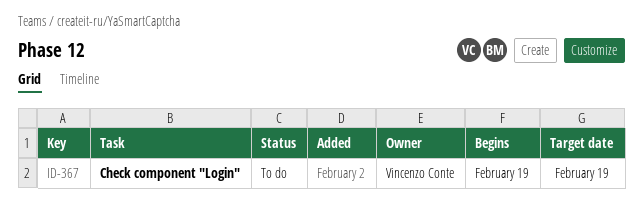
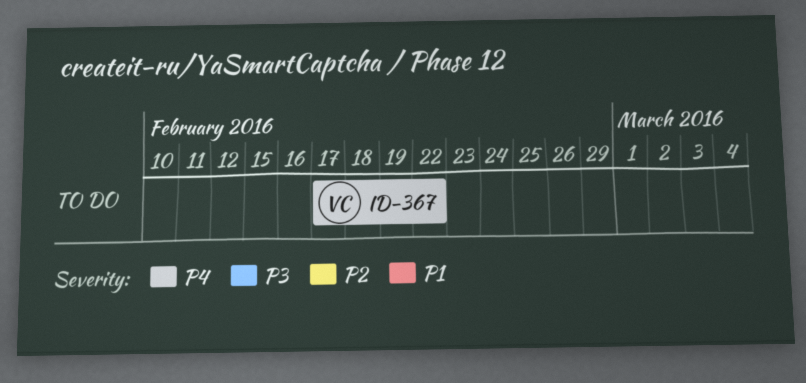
ID-367, start: Feb 19 -> Feb 17
ID-367, due: Feb 19 -> Feb 22

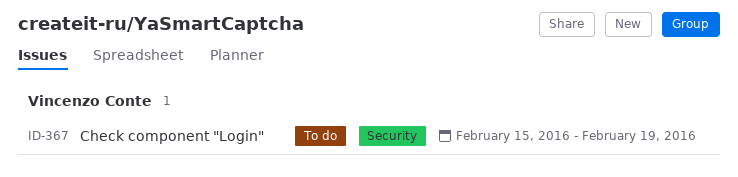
ID-367, start: Feb 17 -> Feb 15
ID-367, due: Feb 22 -> Feb 19

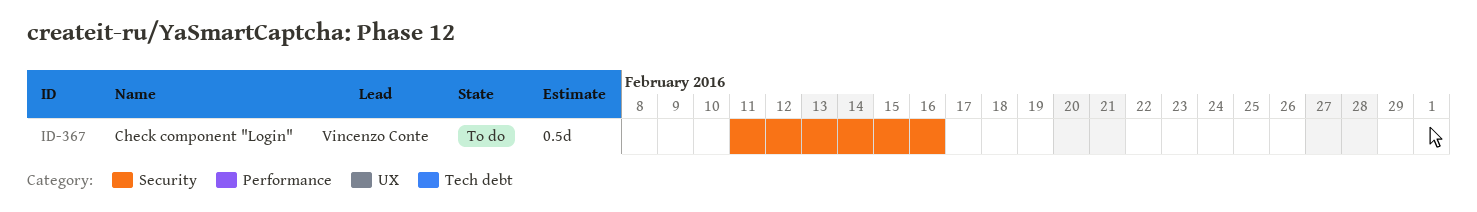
ID-367, start: Feb 15 -> Feb 11
ID-367, due: Feb 19 -> Feb 16

